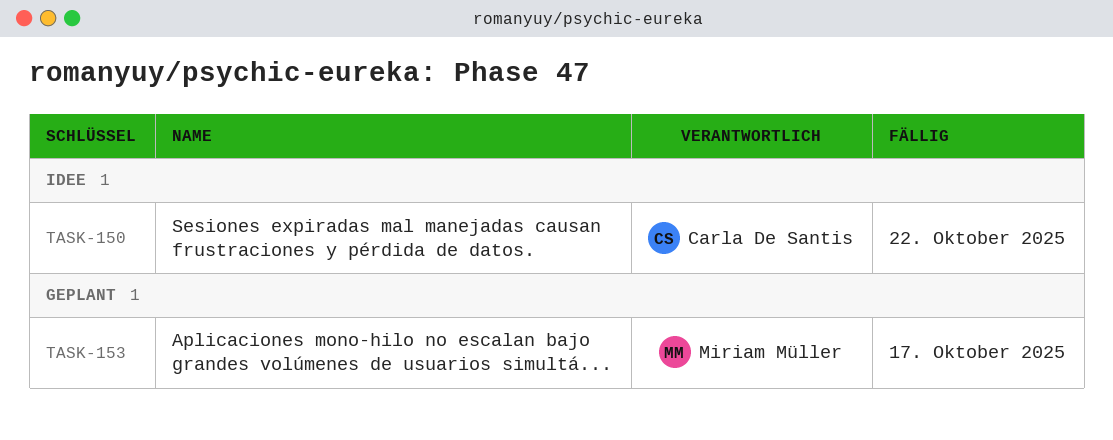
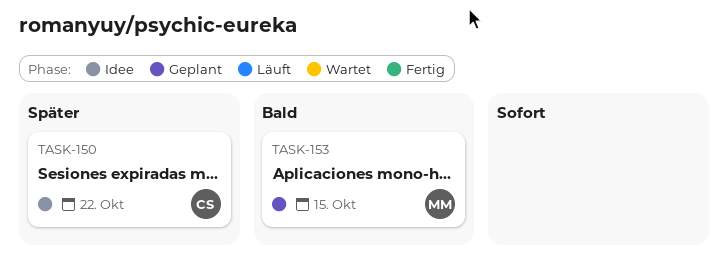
TASK-153, due: Oct 17 -> Oct 15

